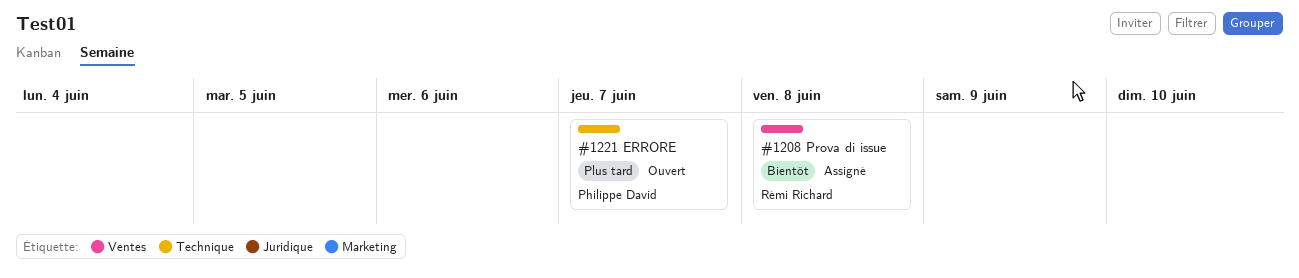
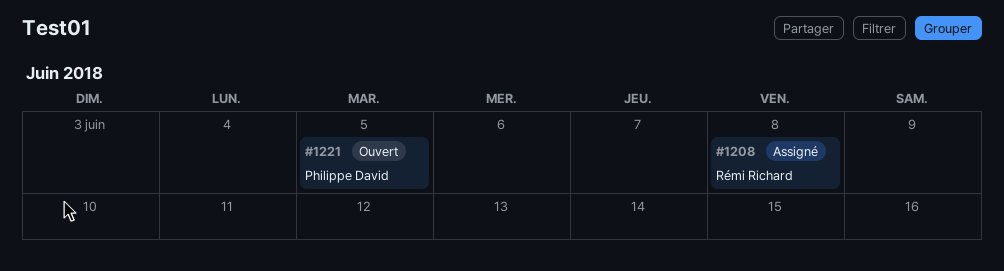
#1221, due: Jun 7 -> Jun 5

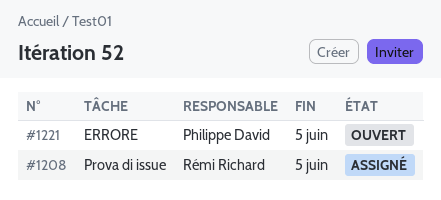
#1208, due: Jun 8 -> Jun 5

